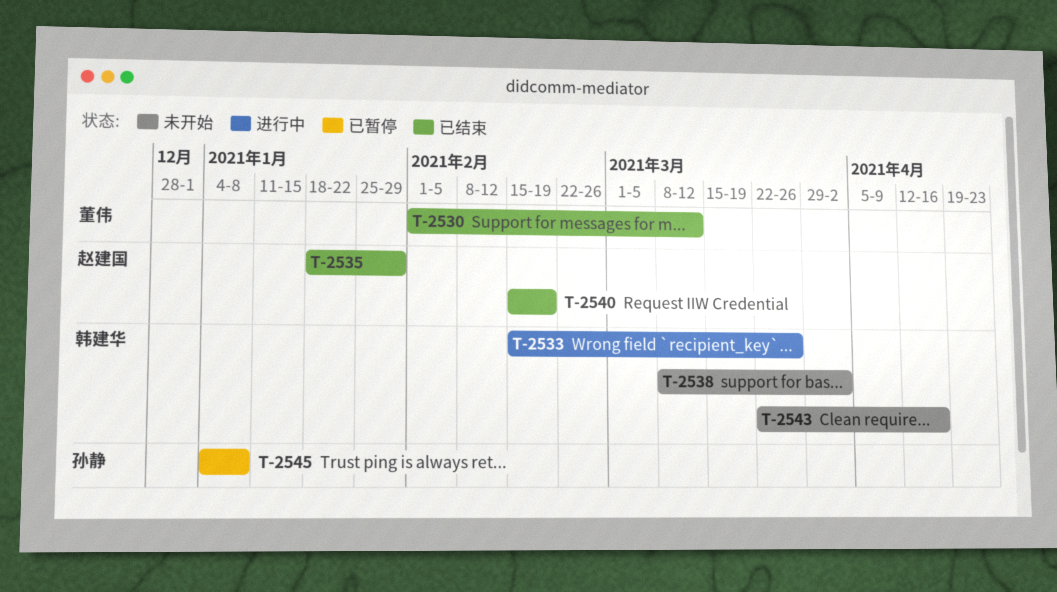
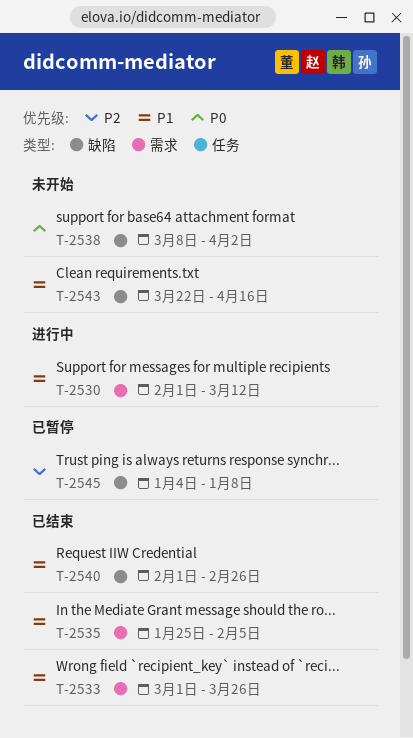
T-2530, status: 已结束 -> 进行中
T-2533, status: 进行中 -> 已结束
T-2533, start: Feb 15 -> Mar 1
T-2535, start: Jan 18 -> Jan 25
T-2535, due: Jan 29 -> Feb 5
T-2540, start: Feb 15 -> Feb 1
T-2540, due: Feb 19 -> Feb 26

